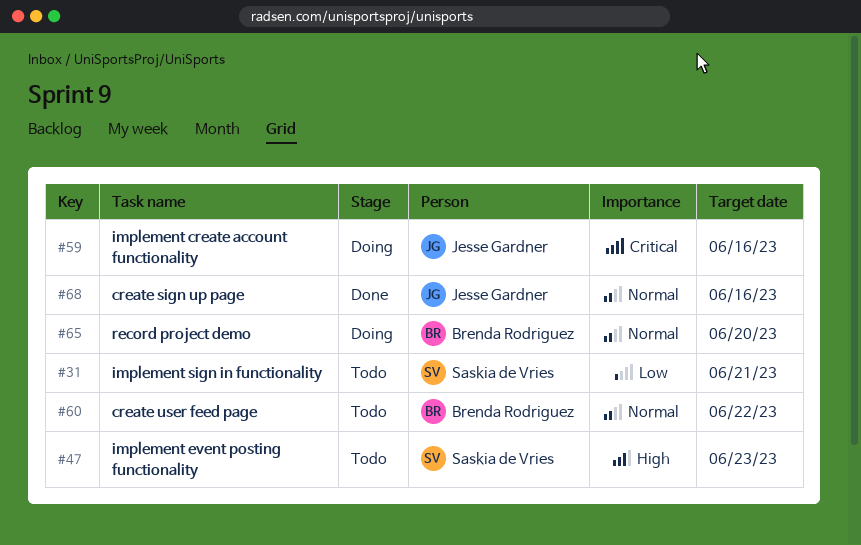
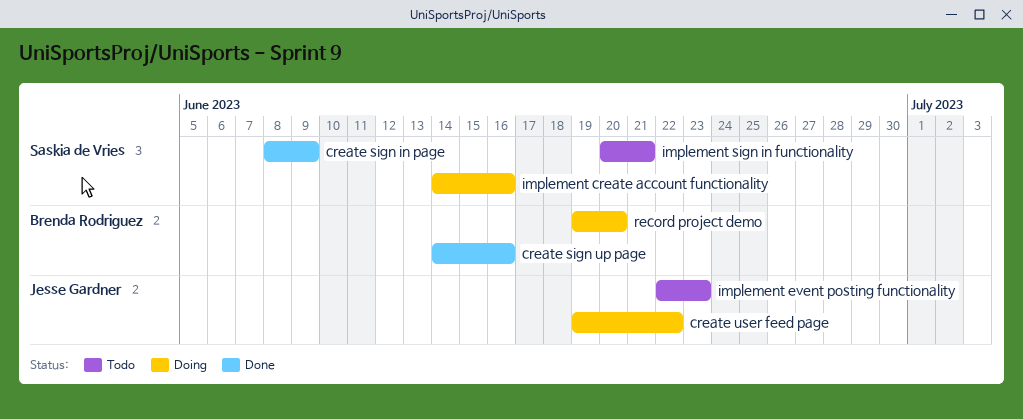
create sign in page: none -> present
create sign up page, owner: Jesse Gardner -> Brenda Rodriguez
create user feed page, status: Todo -> Doing
create user feed page, owner: Brenda Rodriguez -> Jesse Gardner
implement create account functionality, owner: Jesse Gardner -> Saskia de Vries
implement event posting functionality, owner: Saskia de Vries -> Jesse Gardner

